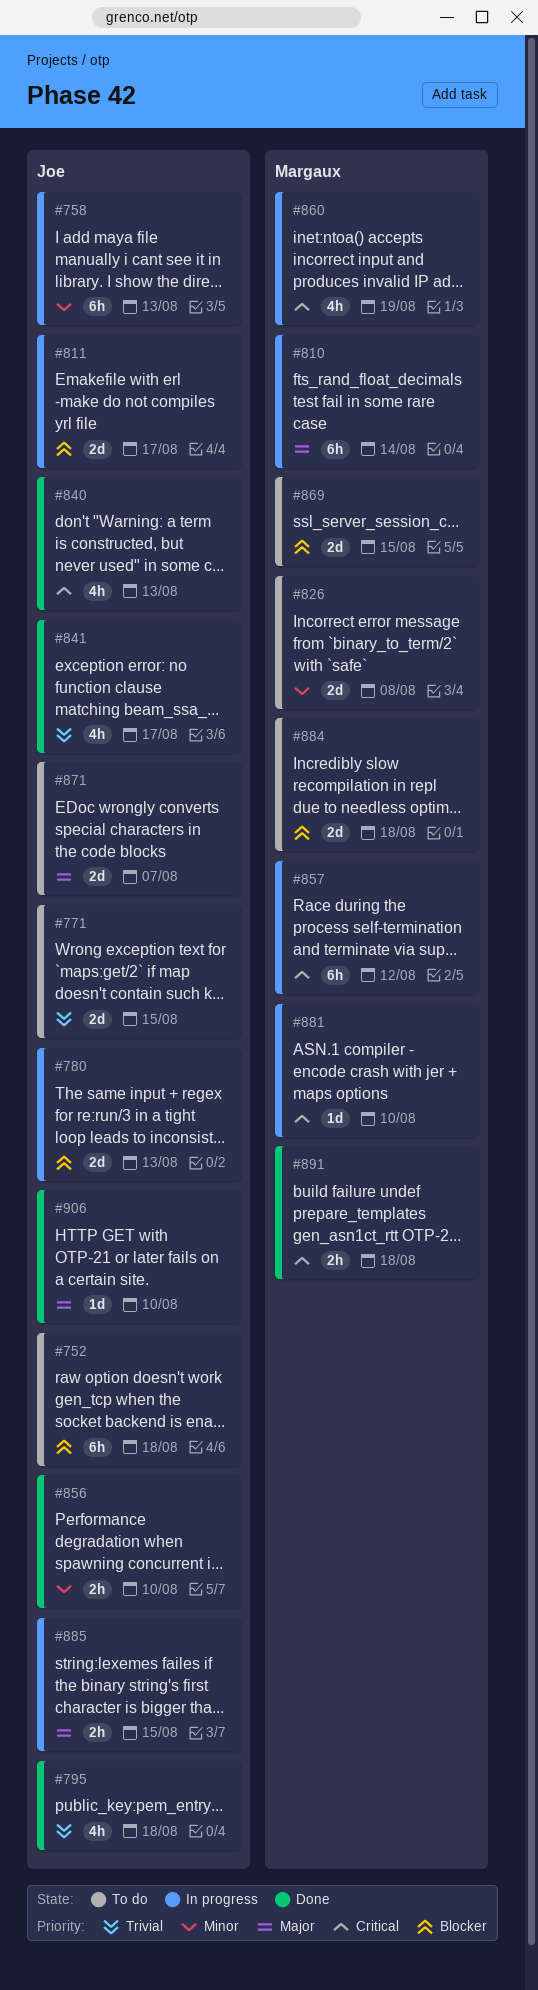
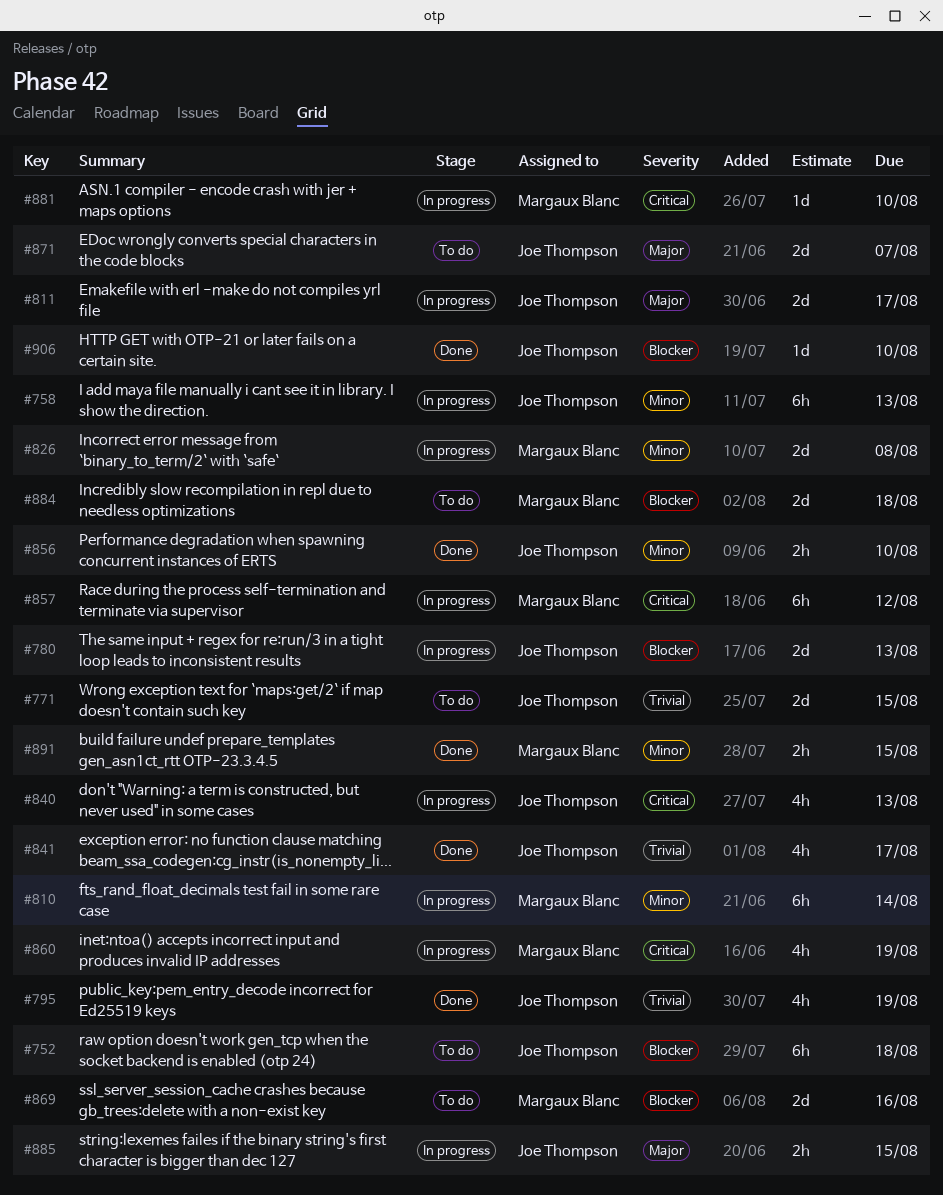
#795, due: Aug 18 -> Aug 19
#810, priority: Major -> Minor
#811, priority: Blocker -> Major
#826, status: To do -> In progress
#840, status: Done -> In progress
#869, due: Aug 15 -> Aug 16
#891, priority: Critical -> Minor
#891, due: Aug 18 -> Aug 15
#906, priority: Major -> Blocker

